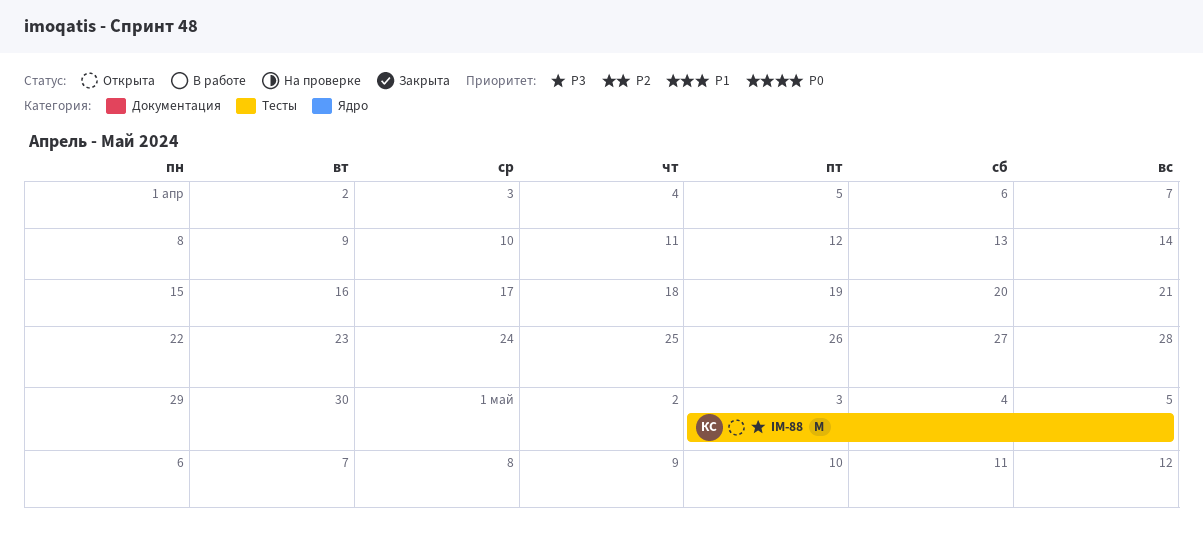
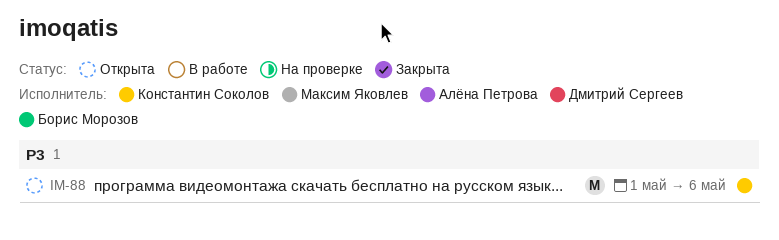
IM-88, start: May 3 -> May 1
IM-88, due: May 5 -> May 6

